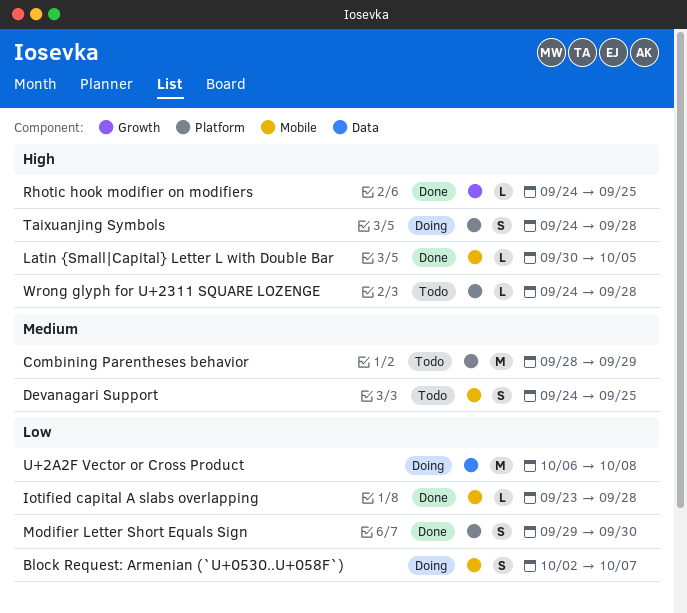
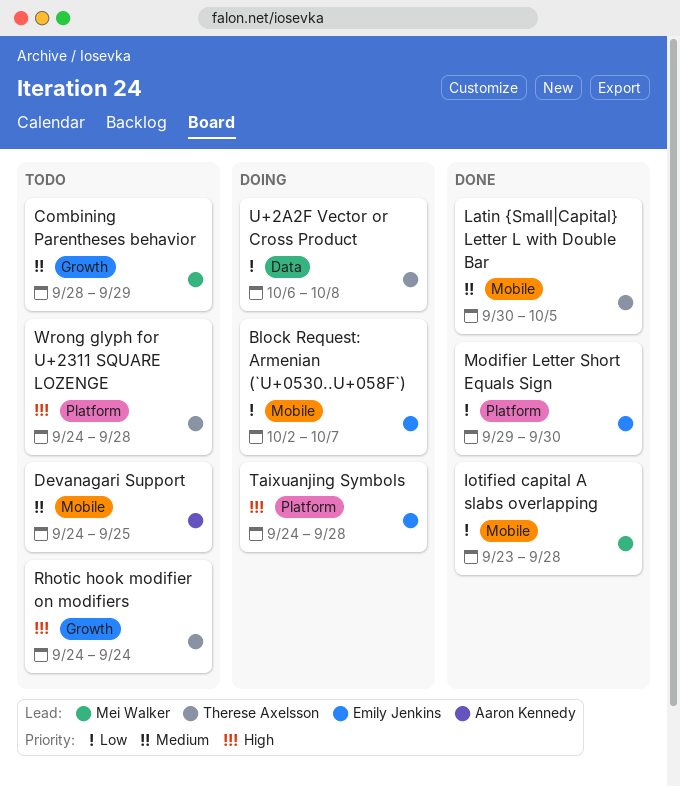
Combining Parentheses behavior, label: Platform -> Growth
Latin {Small|Capital} Letter L with Double Bar, priority: High -> Medium
Rhotic hook modifier on modifiers, status: Done -> Todo
Rhotic hook modifier on modifiers, due: Sep 25 -> Sep 24

